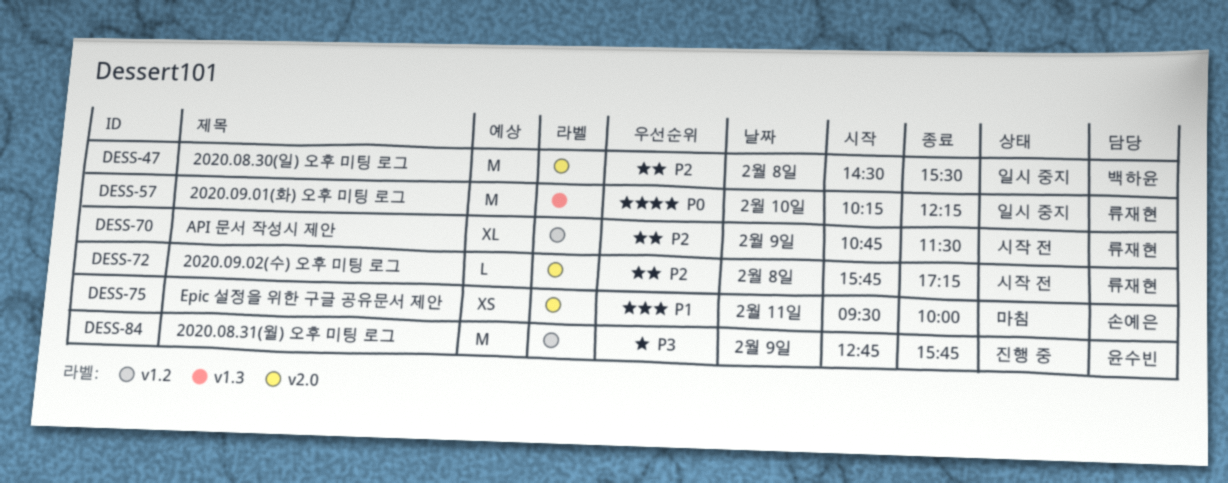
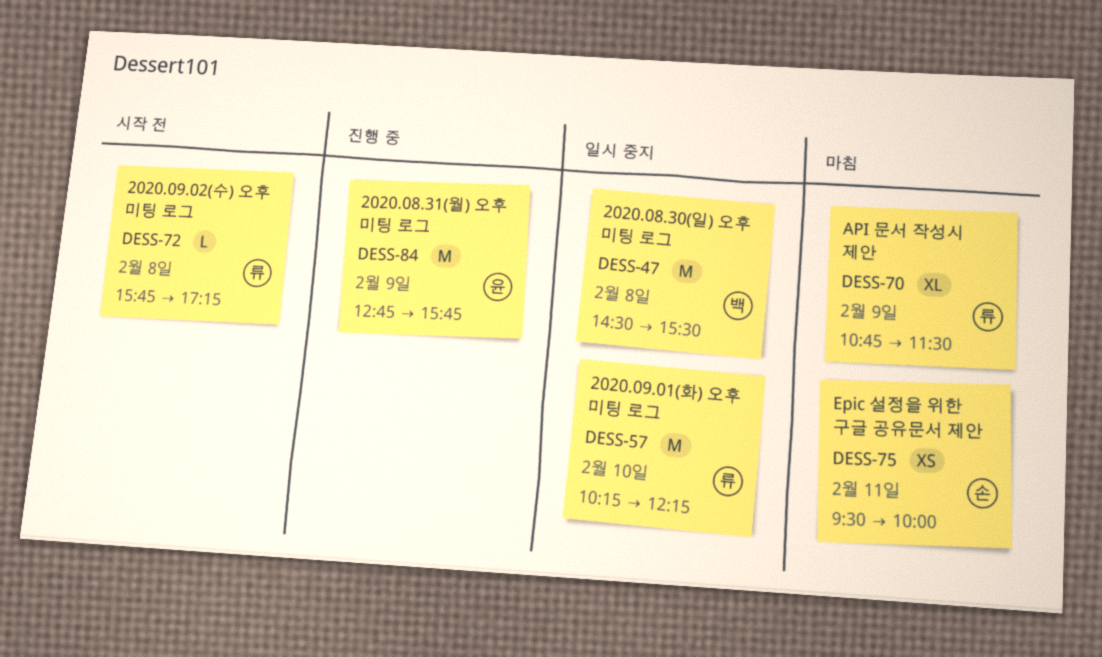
DESS-70, status: 시작 전 -> 마침

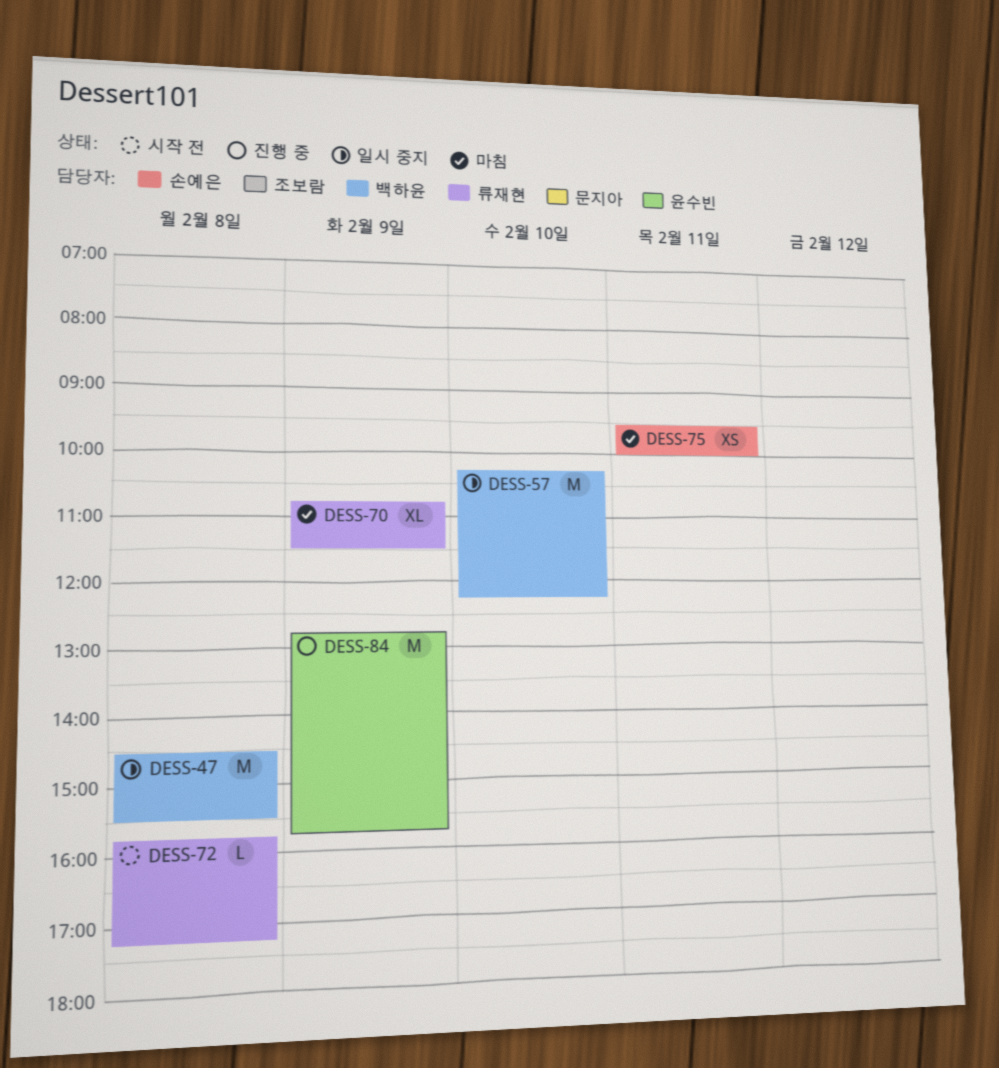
DESS-57, owner: 류재현 -> 백하윤

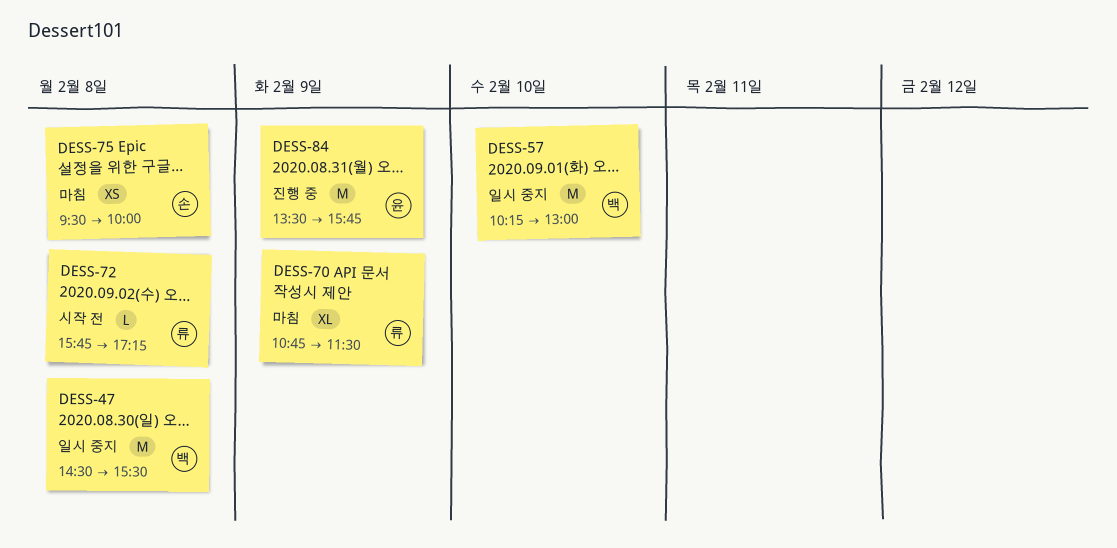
DESS-57, ends: 12:15 -> 13:00
DESS-75, day: Feb 11 -> Feb 8
DESS-84, begins: 12:45 -> 13:30

